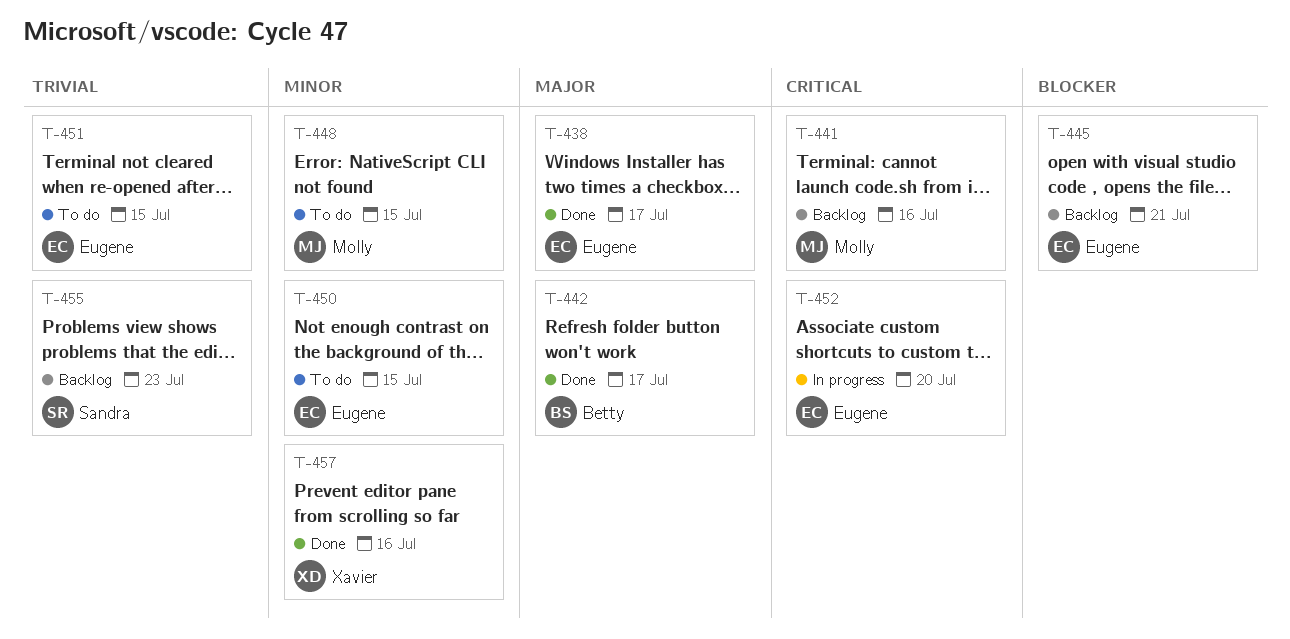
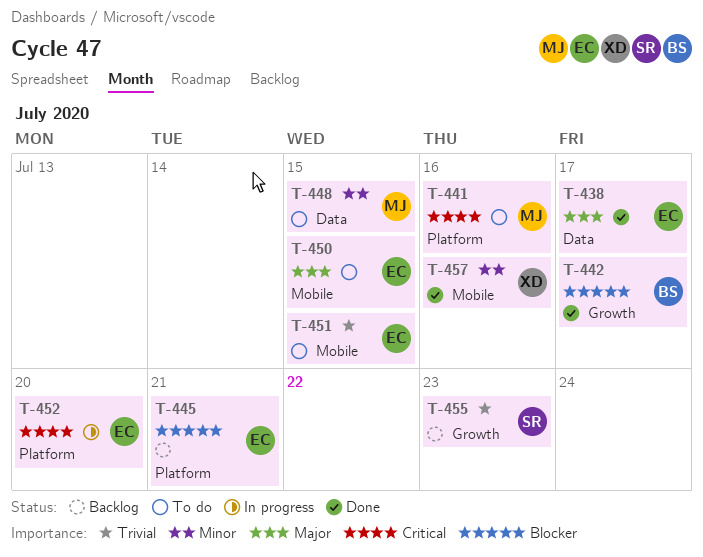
T-441, status: Backlog -> To do
T-442, priority: Major -> Blocker
T-450, priority: Minor -> Major

